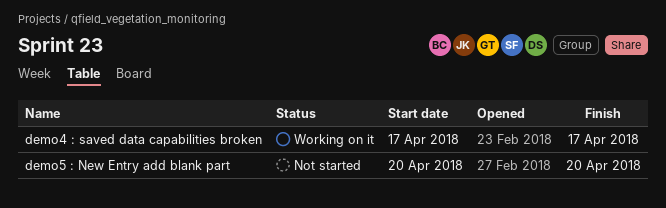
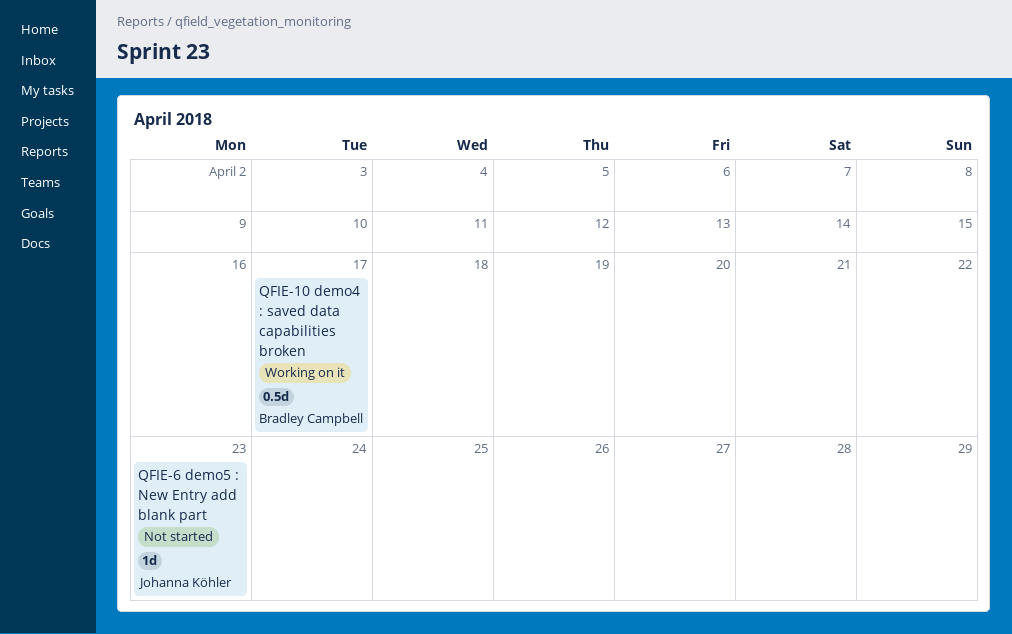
demo5 : New Entry add blank part, due: Apr 20 -> Apr 23

